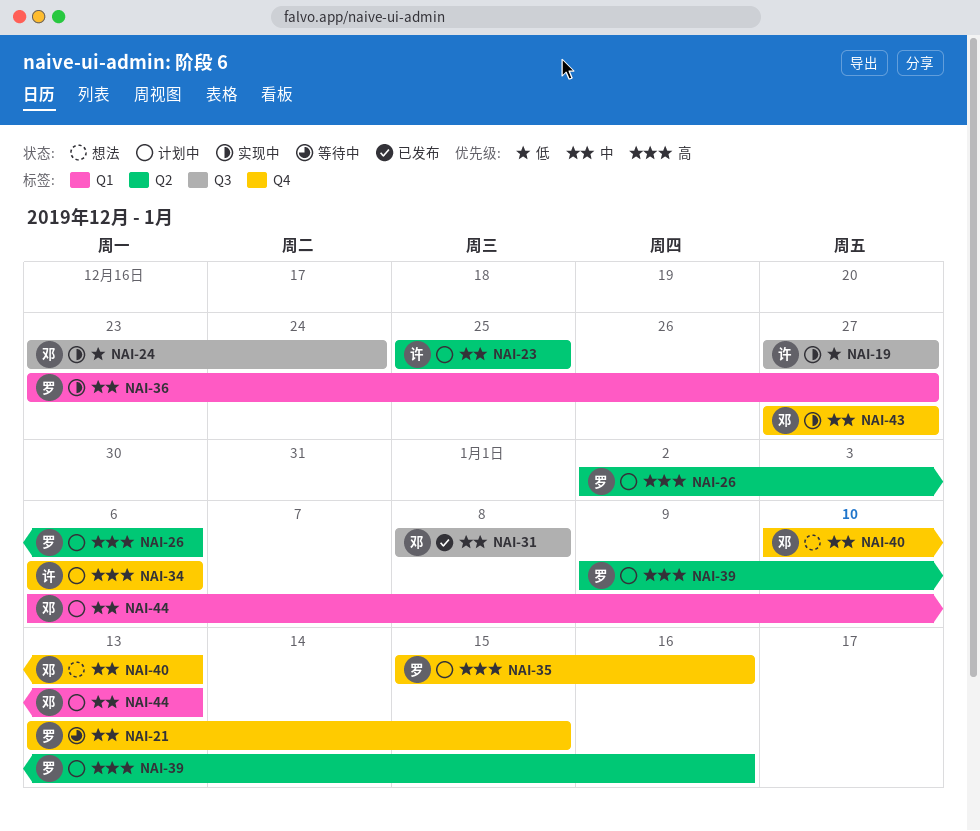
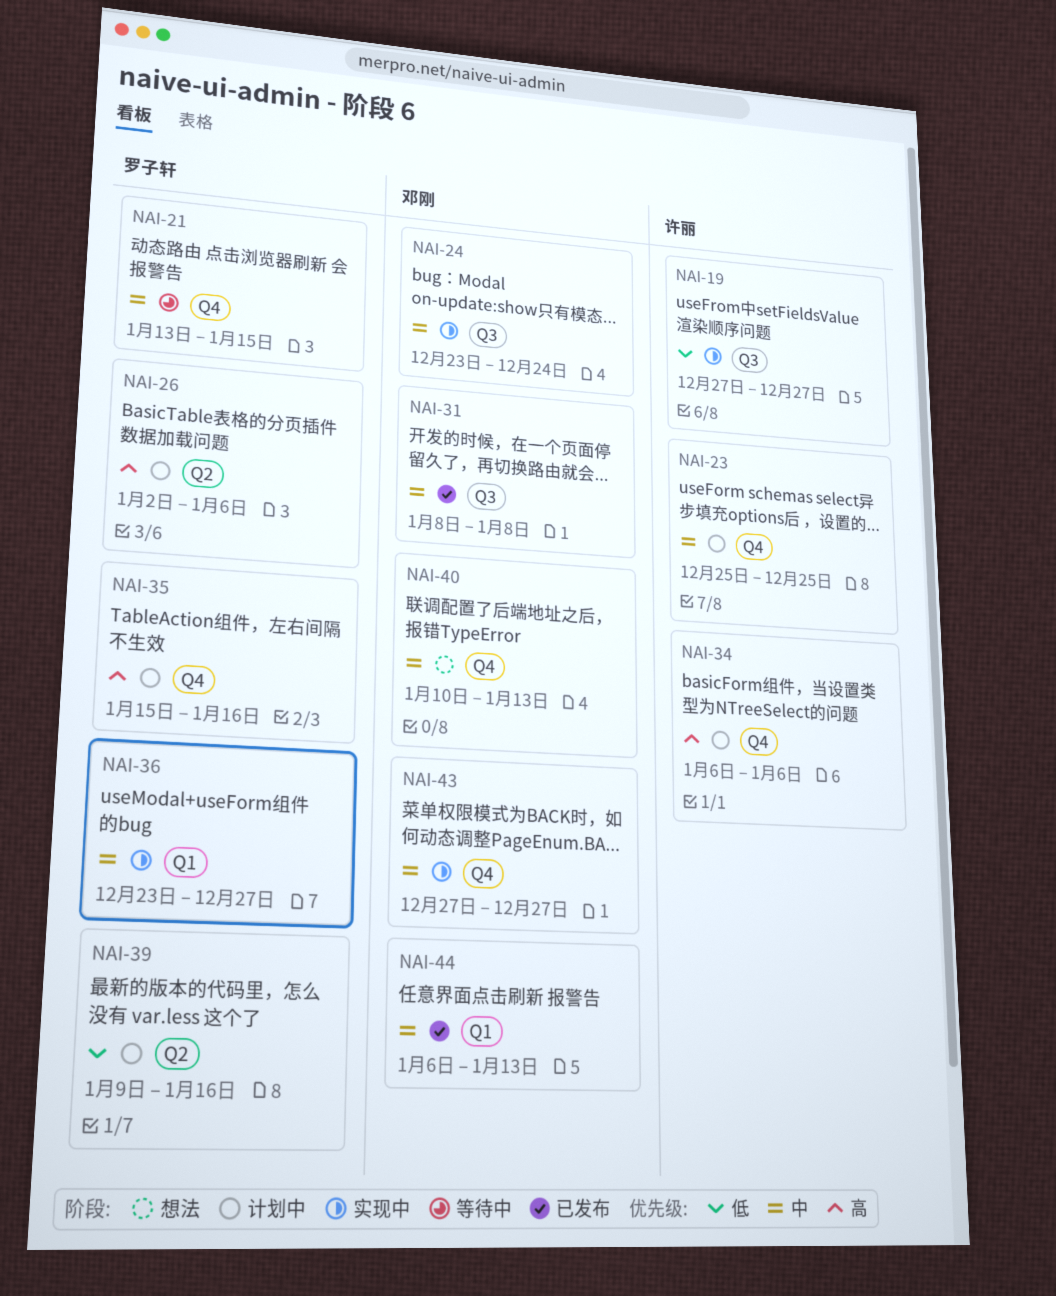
NAI-23, label: Q2 -> Q4
NAI-24, priority: 低 -> 中
NAI-39, priority: 高 -> 低
NAI-44, status: 计划中 -> 已发布

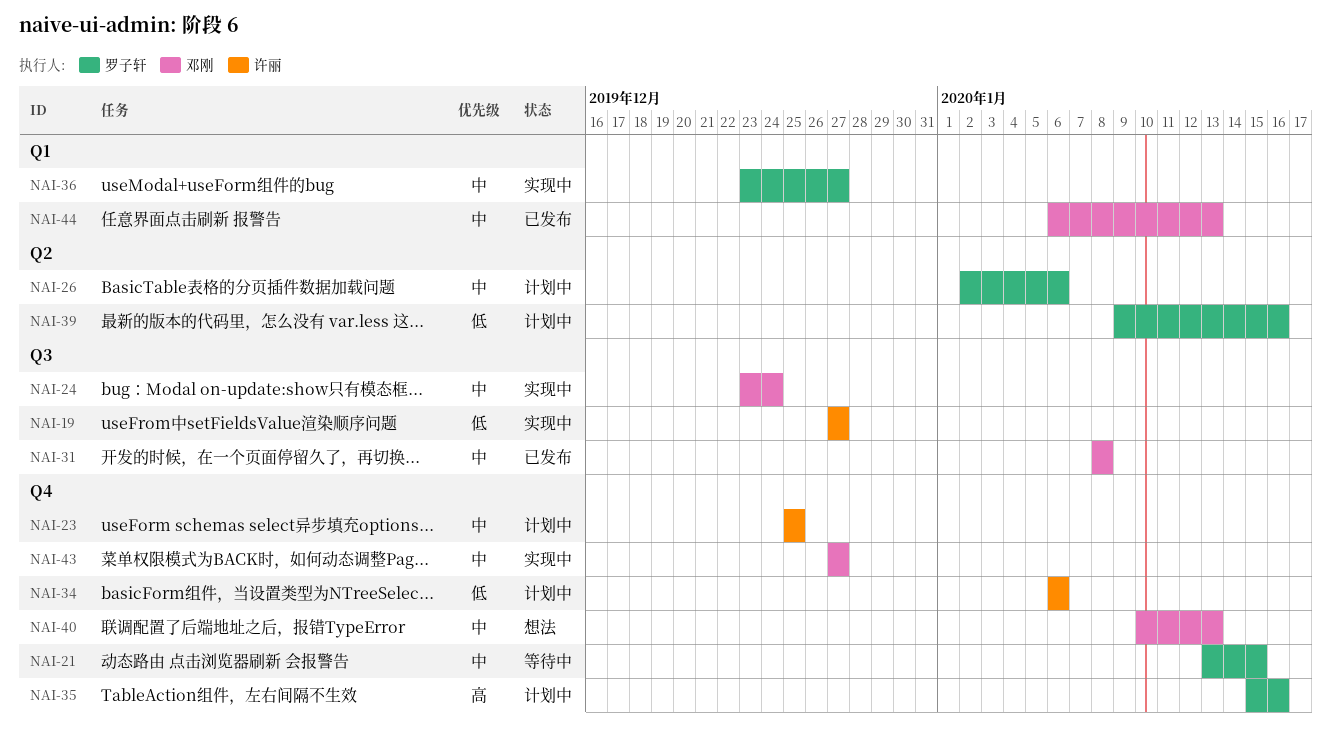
NAI-26, priority: 高 -> 中
NAI-34, priority: 高 -> 低

